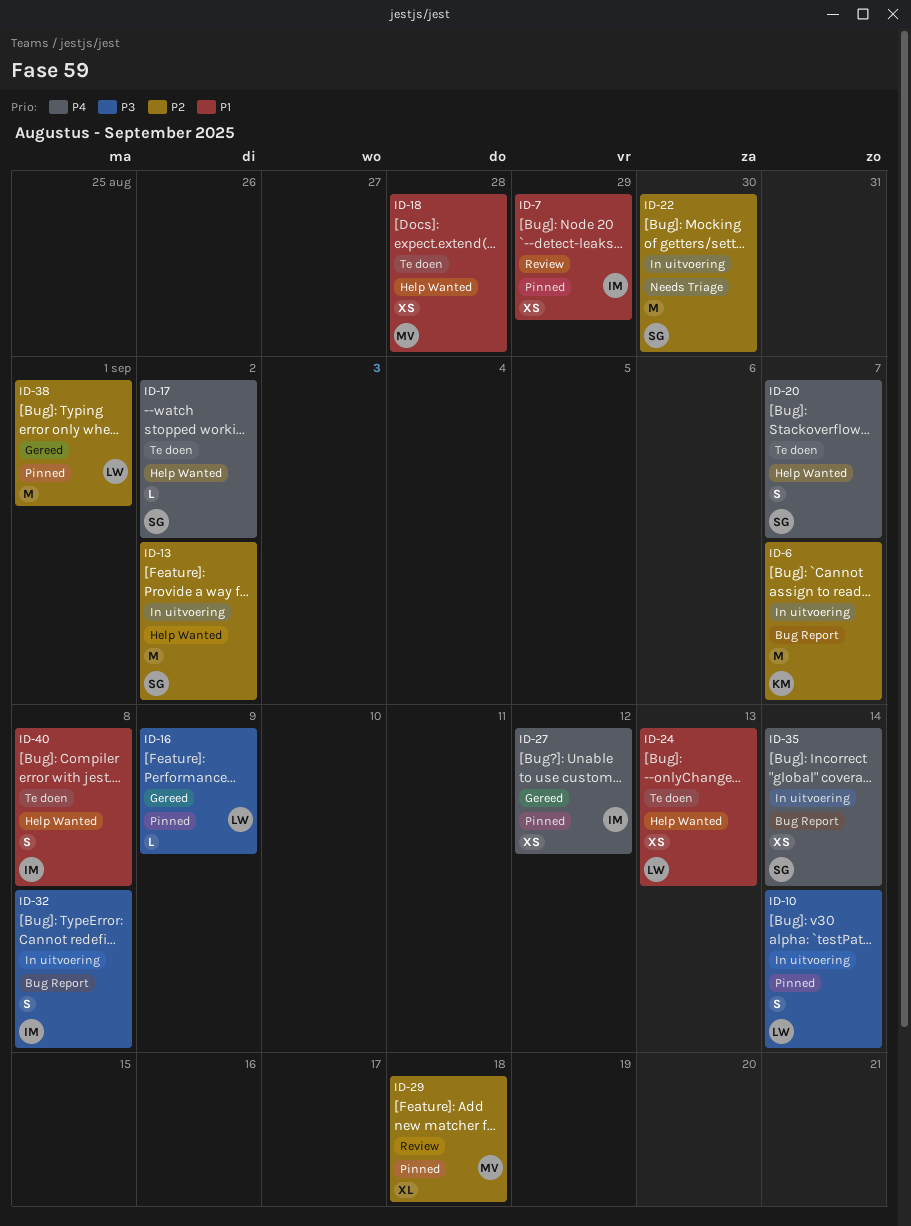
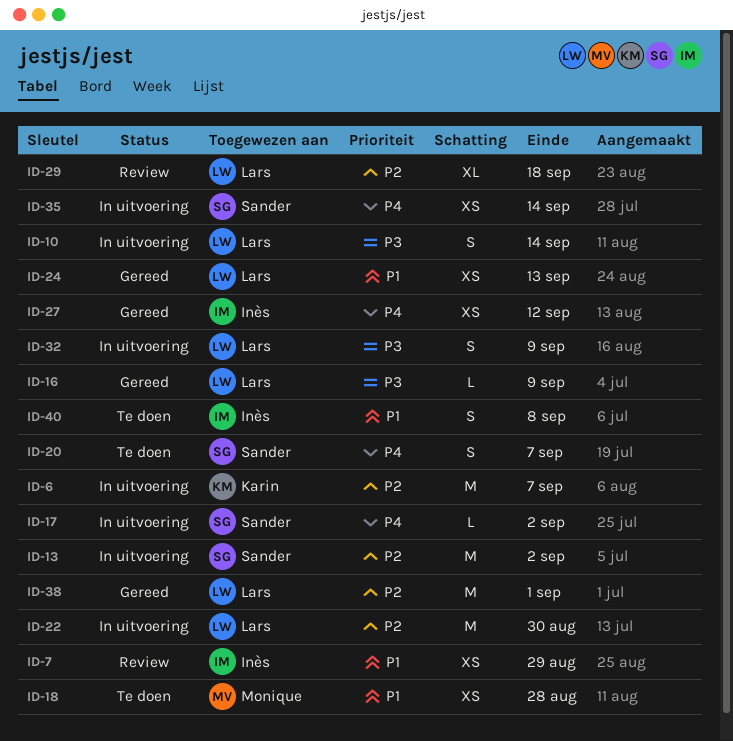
ID-17, status: Te doen -> In uitvoering
ID-22, owner: Sander -> Lars
ID-24, status: Te doen -> Gereed
ID-29, owner: Monique -> Lars
ID-32, owner: Inès -> Lars
ID-32, due: Sep 8 -> Sep 9

